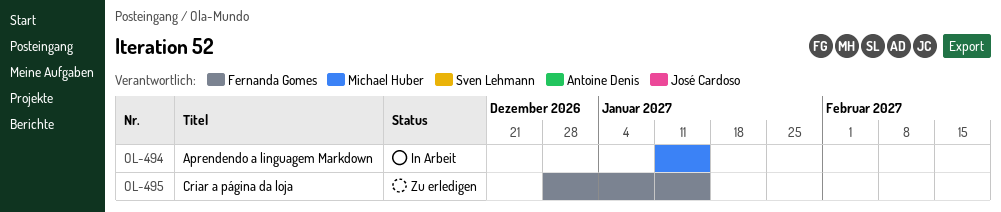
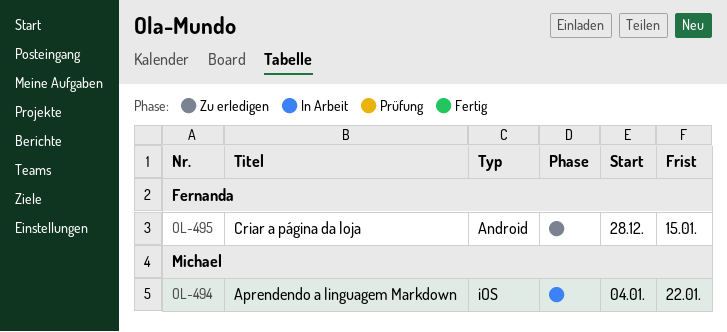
OL-494, start: Jan 11 -> Jan 4
OL-494, due: Jan 15 -> Jan 22

